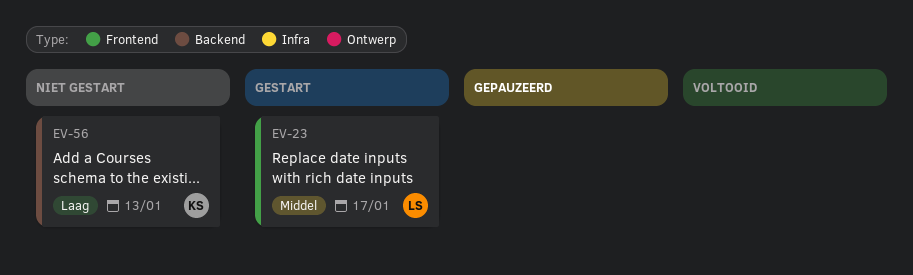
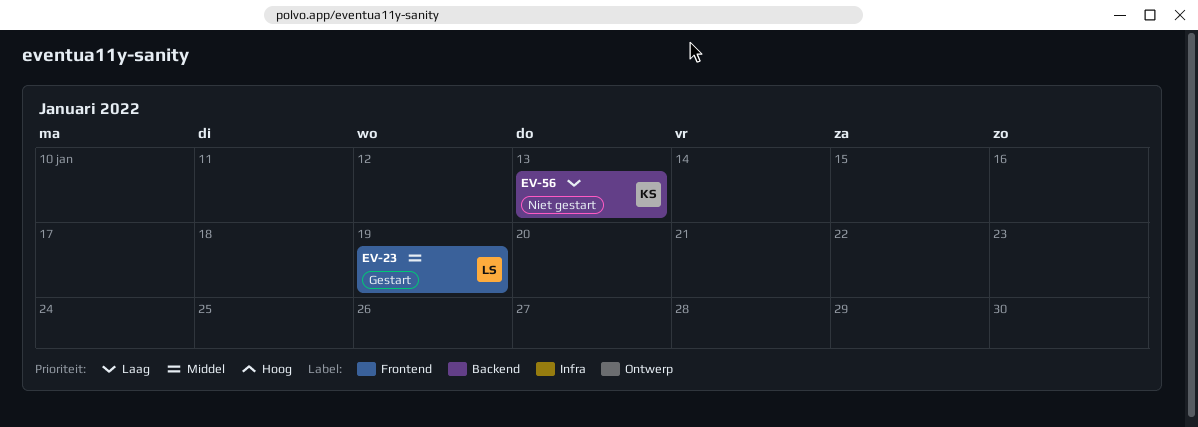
EV-23, due: Jan 17 -> Jan 19

